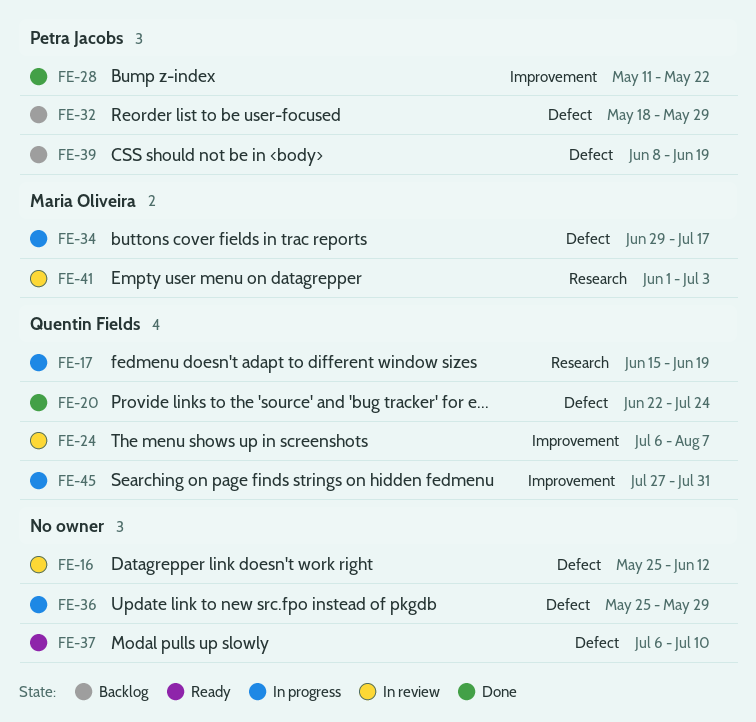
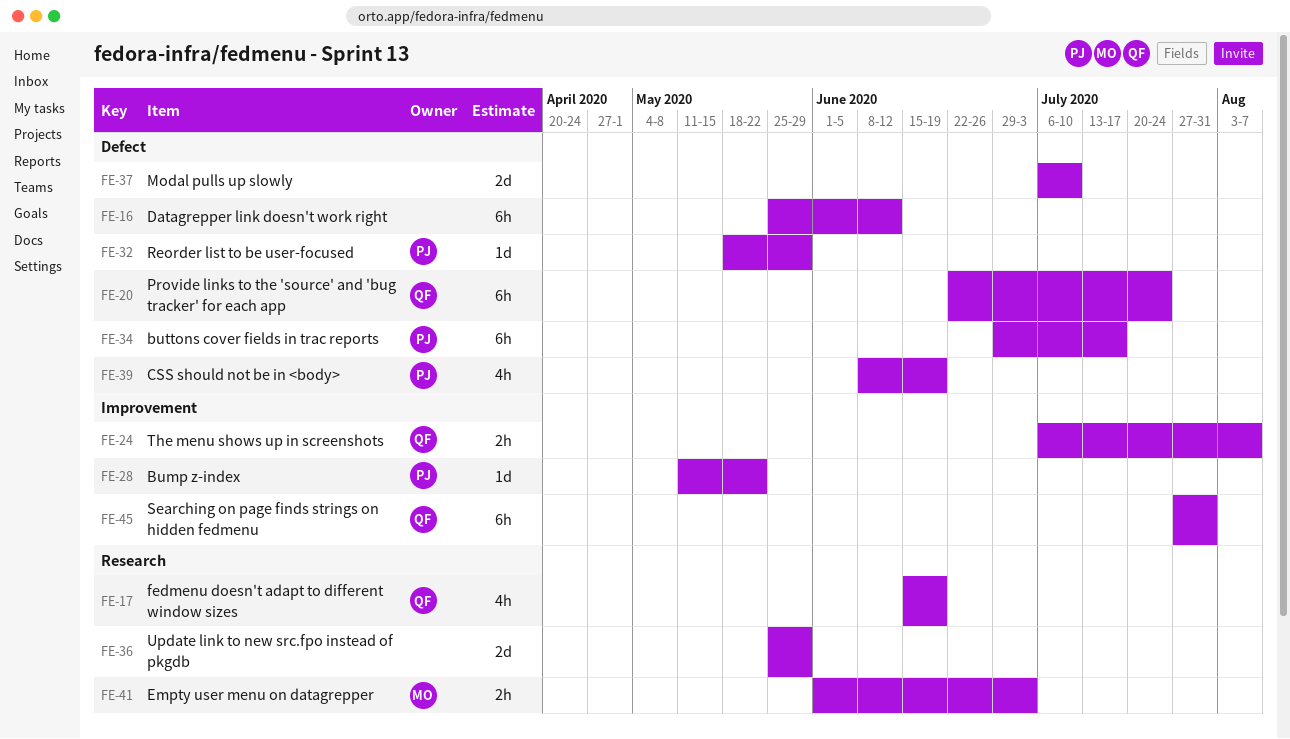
FE-34, owner: Maria Oliveira -> Petra Jacobs
FE-36, label: Defect -> Research

